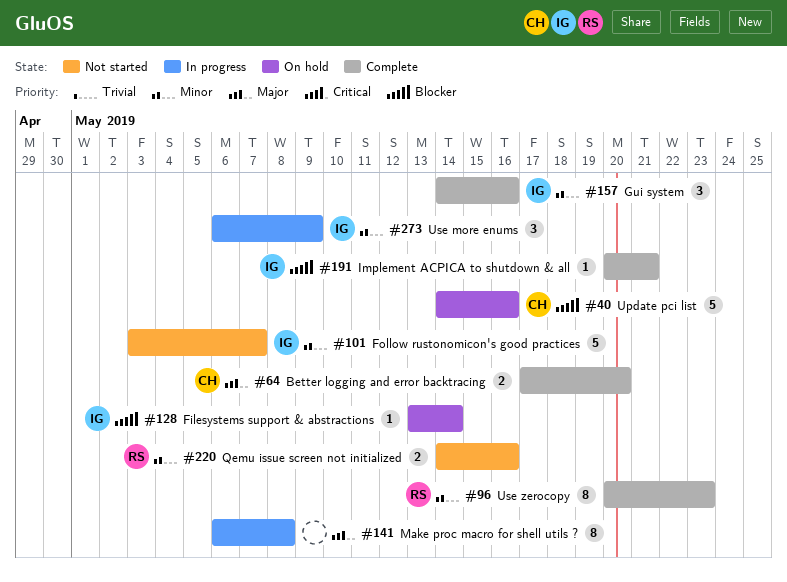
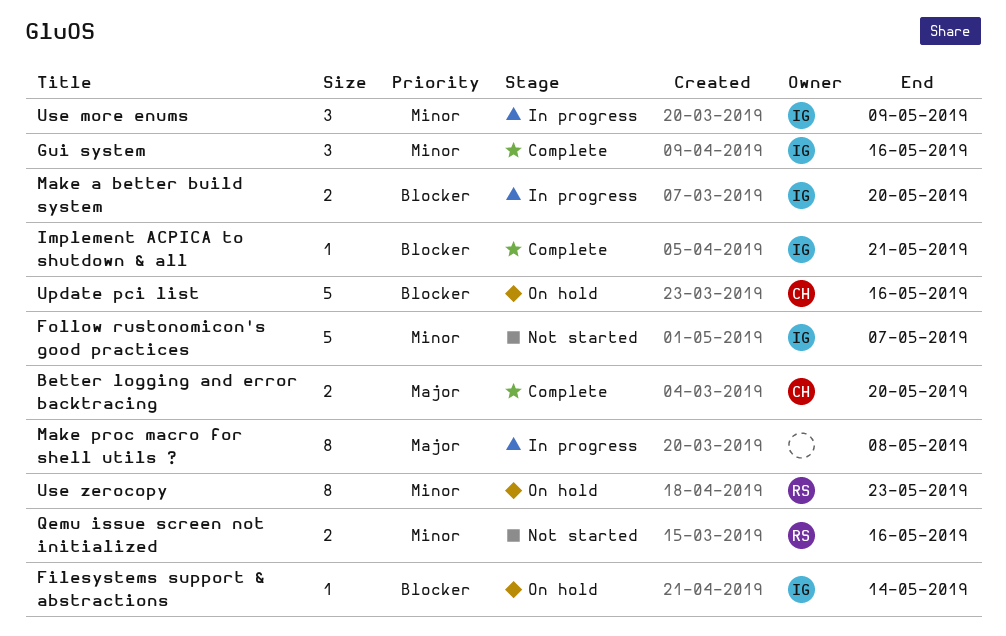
Make a better build system: none -> present
Use zerocopy, status: Complete -> On hold

